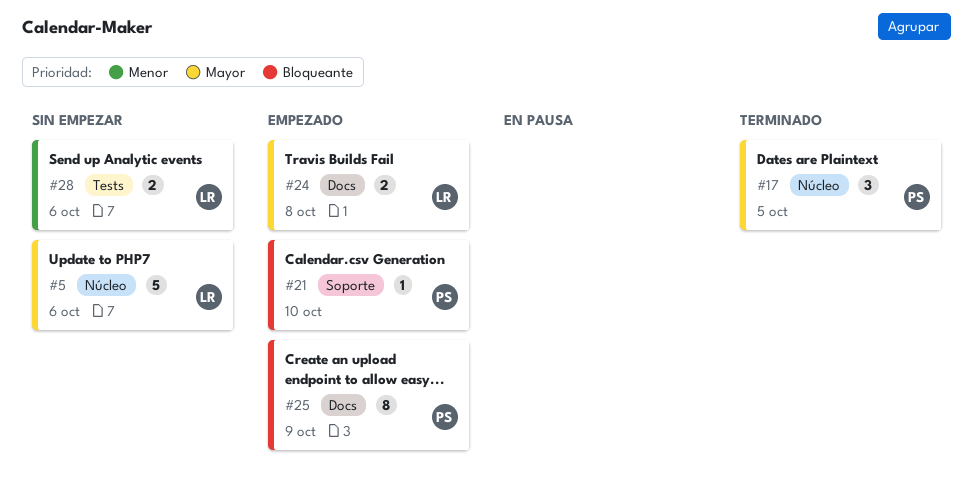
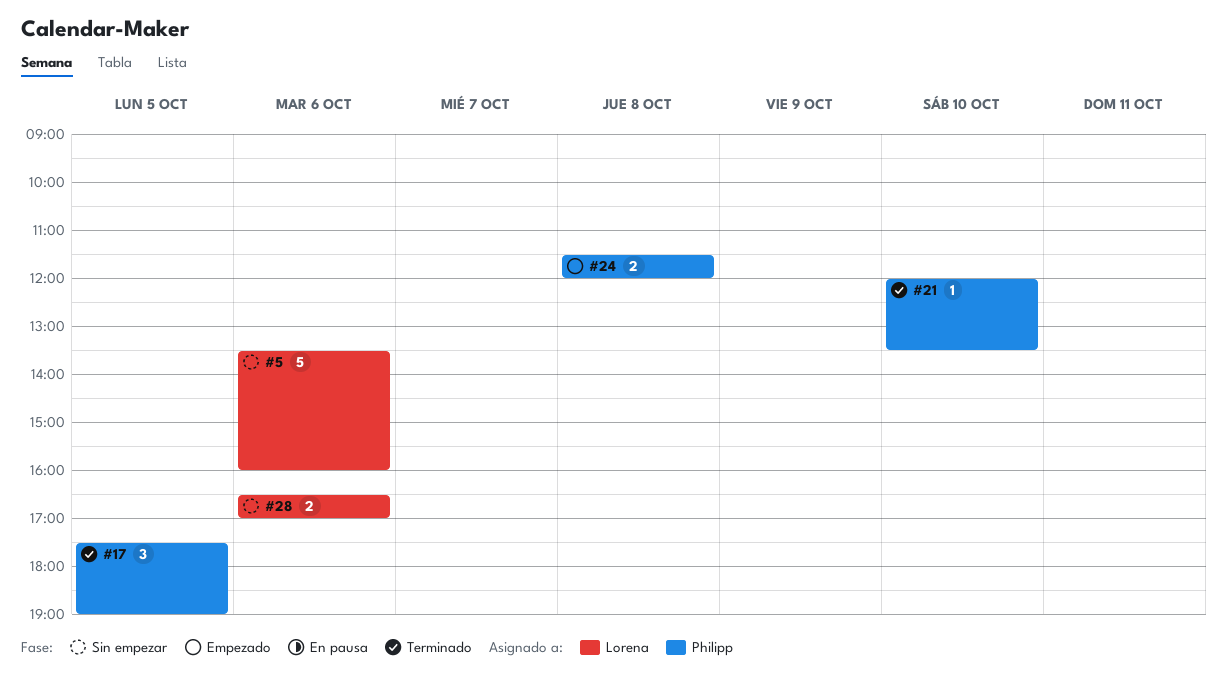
#21, status: Empezado -> Terminado
#24, owner: Lorena -> Philipp
#25: present -> none

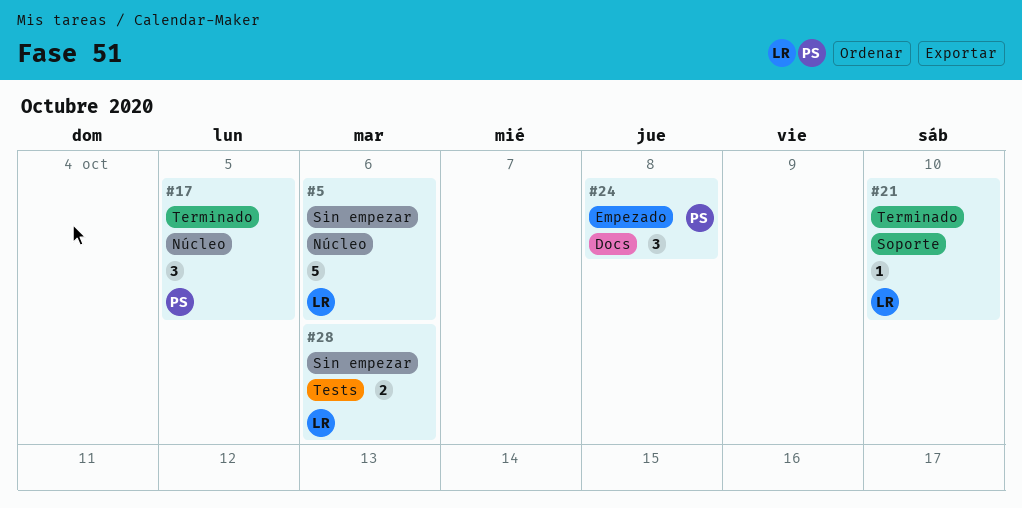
#21, owner: Philipp -> Lorena
#24, estimate: 2 -> 3

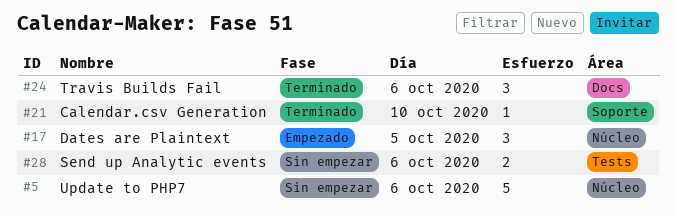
#17, status: Terminado -> Empezado
#24, status: Empezado -> Terminado
#24, day: Oct 8 -> Oct 6

